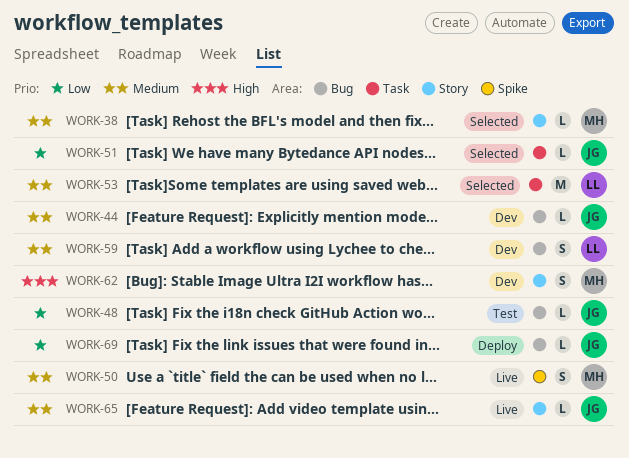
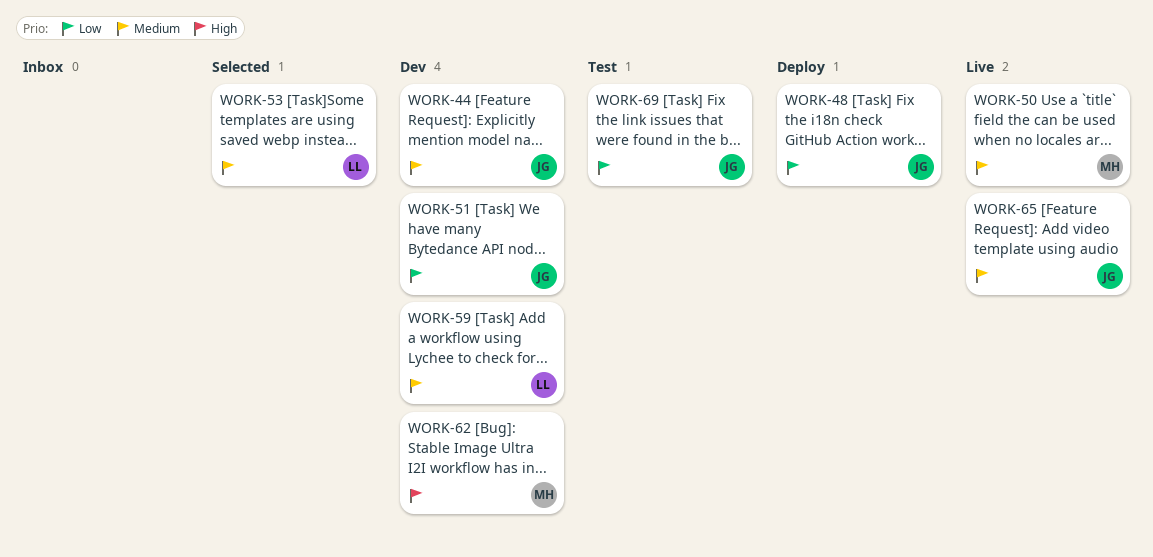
WORK-38: present -> none
WORK-48, status: Test -> Deploy
WORK-51, status: Selected -> Dev
WORK-69, status: Deploy -> Test

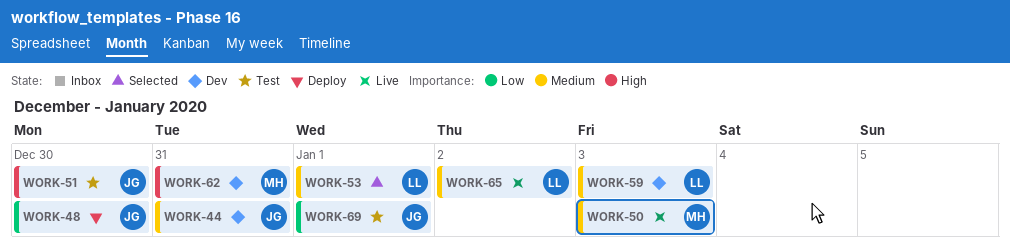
WORK-51, status: Dev -> Test
WORK-51, priority: Low -> High
WORK-65, owner: JG -> LL

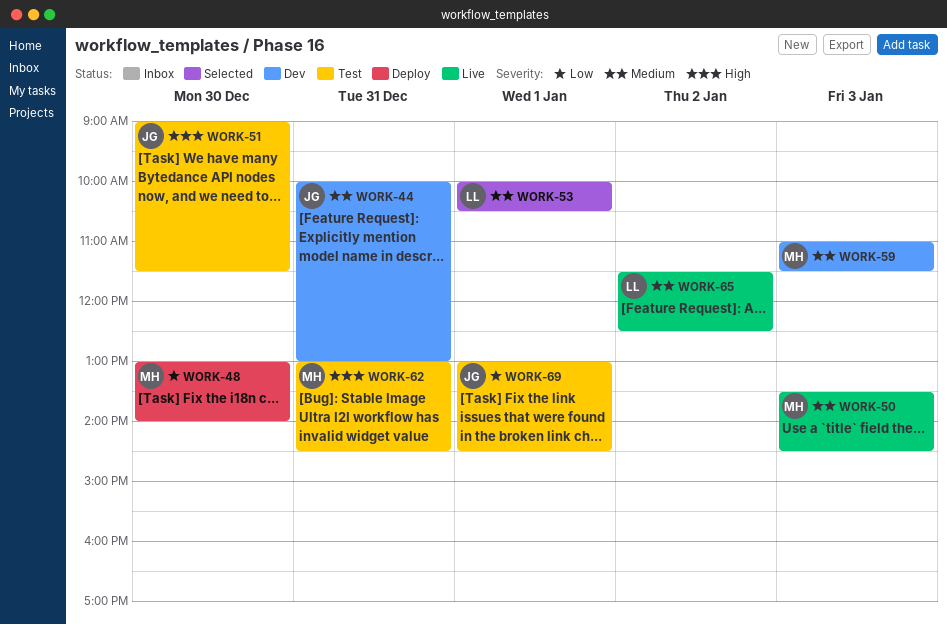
WORK-48, owner: JG -> MH
WORK-59, owner: LL -> MH
WORK-62, status: Dev -> Test

